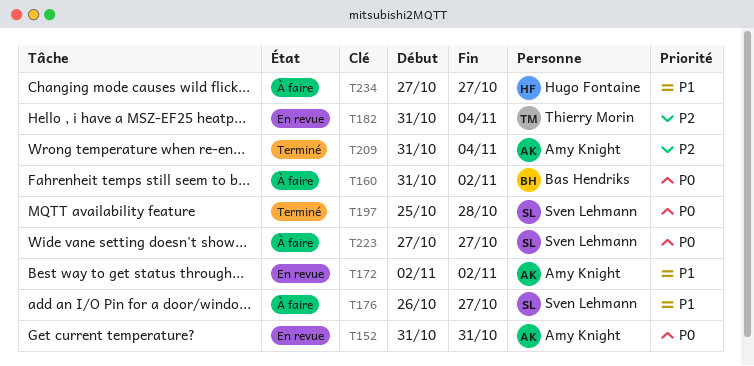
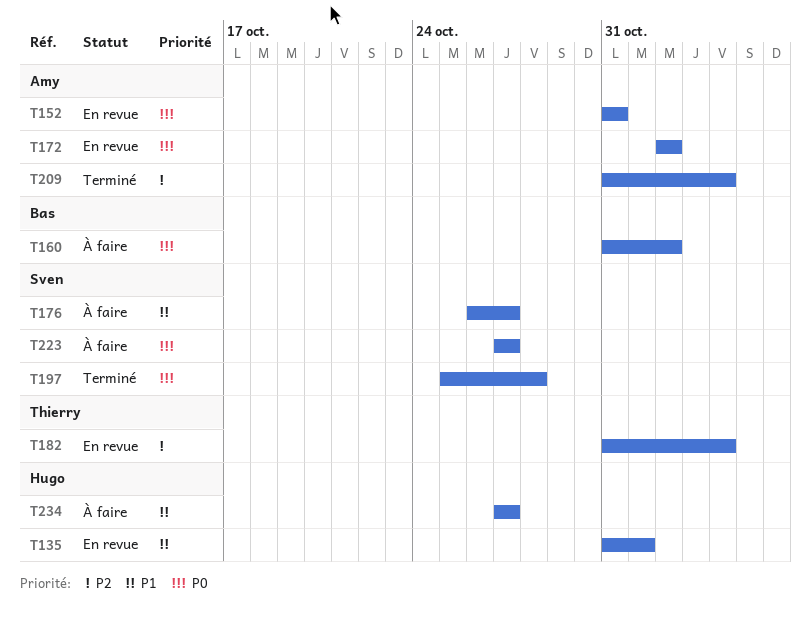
T135: none -> present
T172, priority: P1 -> P0

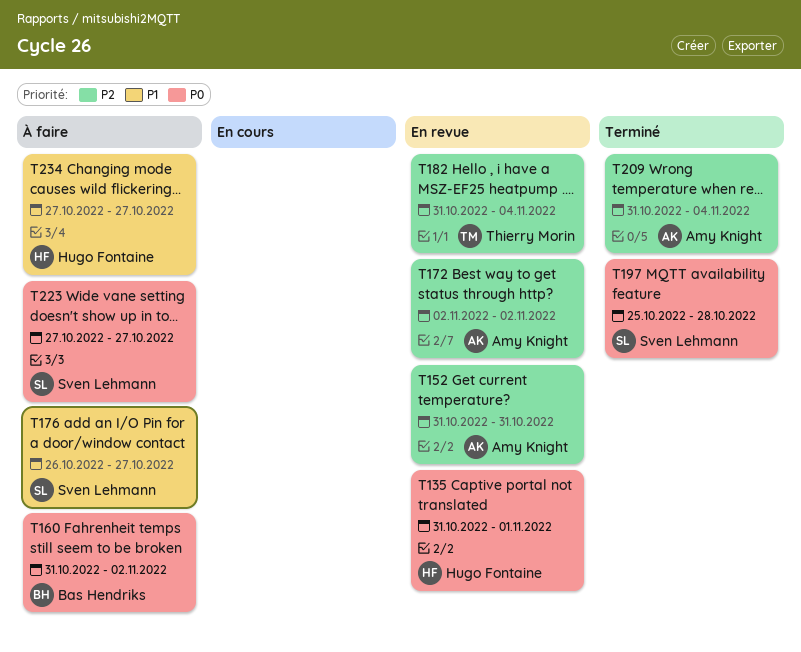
T135, priority: P1 -> P0
T152, priority: P0 -> P2
T172, priority: P0 -> P2

